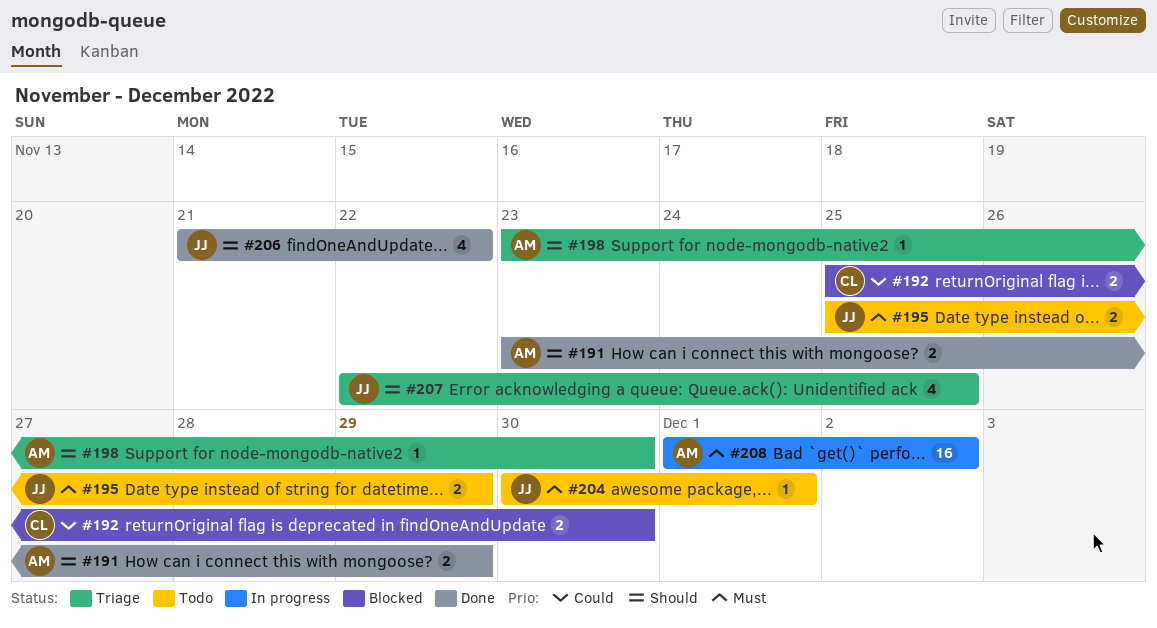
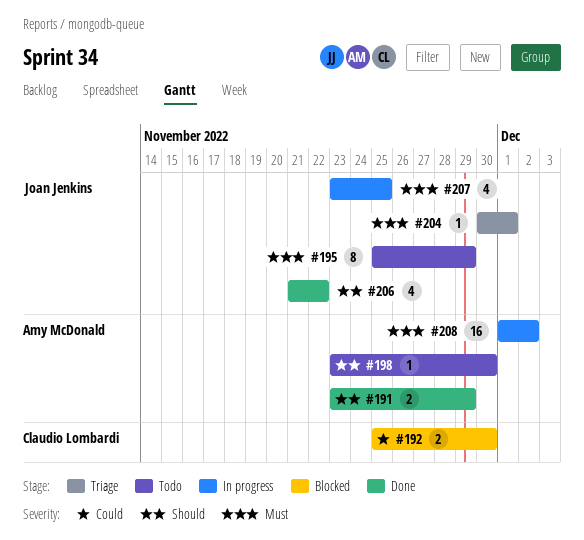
#195, estimate: 2 -> 8
#198, status: Triage -> Todo
#204, status: Todo -> Triage
#207, status: Triage -> In progress
#207, priority: Should -> Must
#207, start: Nov 22 -> Nov 23

